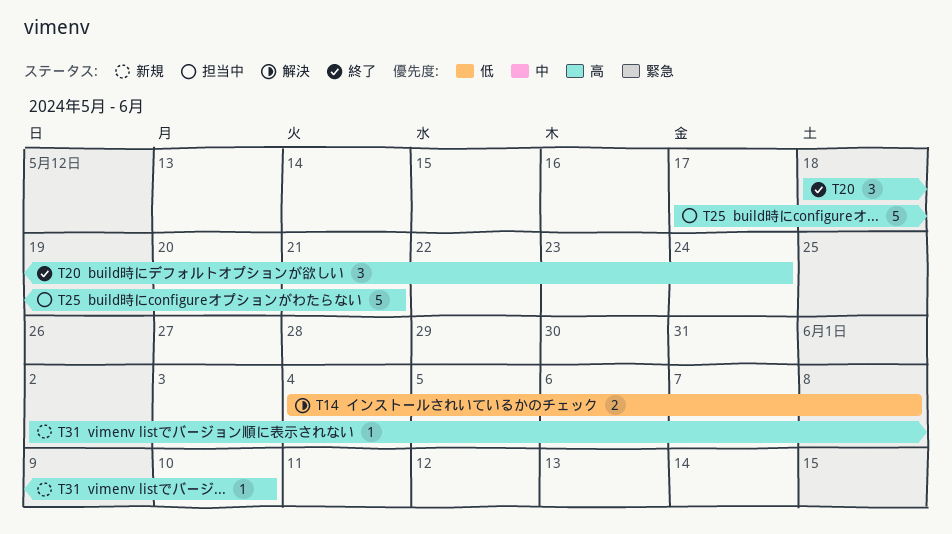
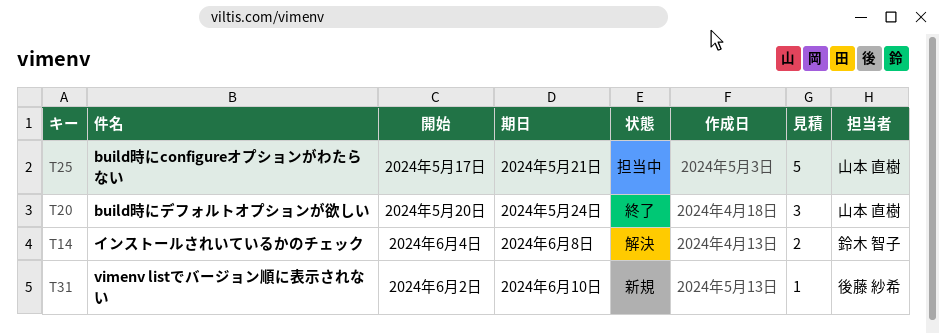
T20, start: May 18 -> May 20

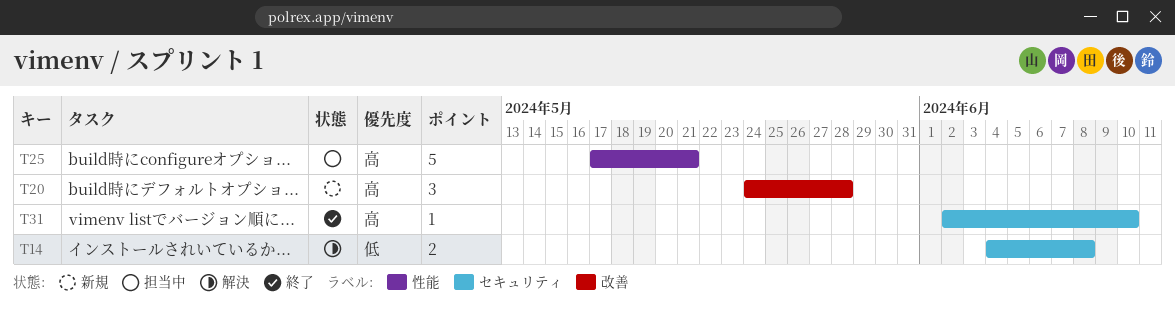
T20, status: 終了 -> 新規
T20, start: May 20 -> May 24
T20, due: May 24 -> May 28
T31, status: 新規 -> 終了

